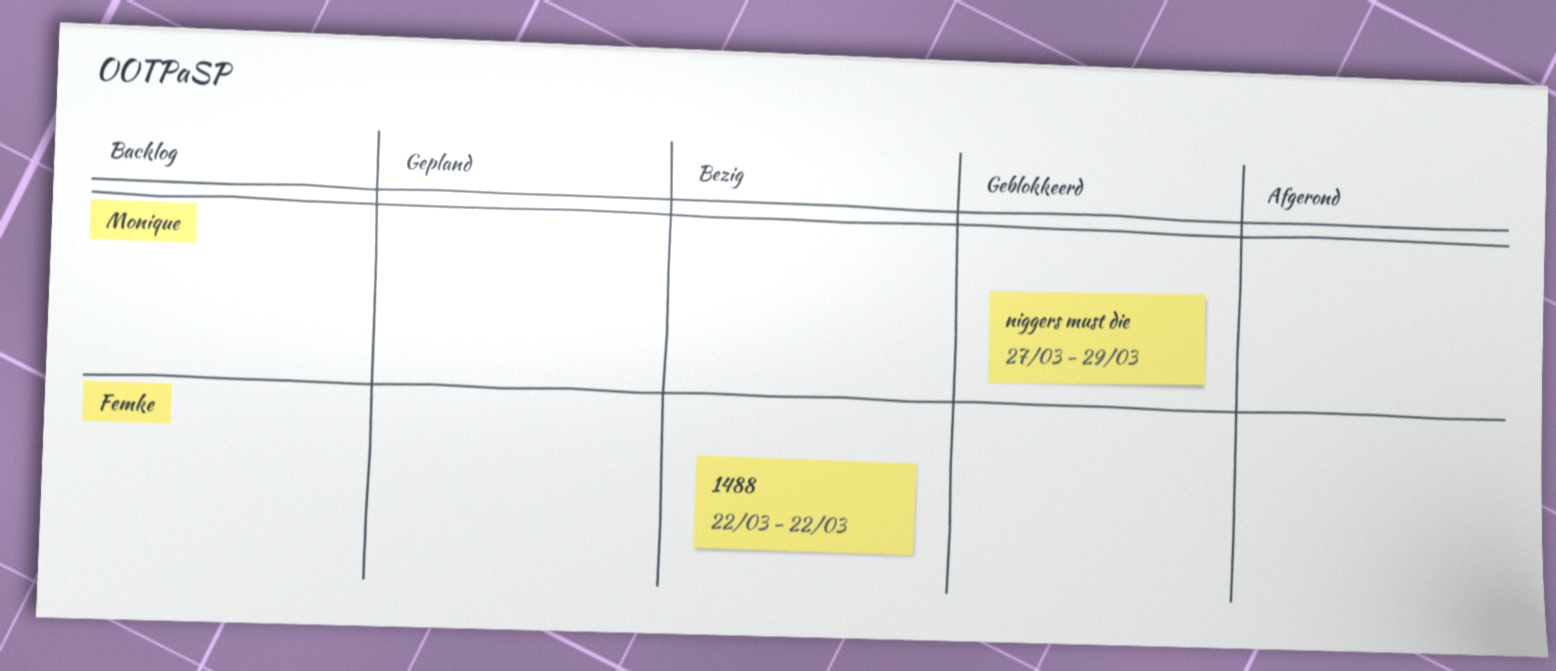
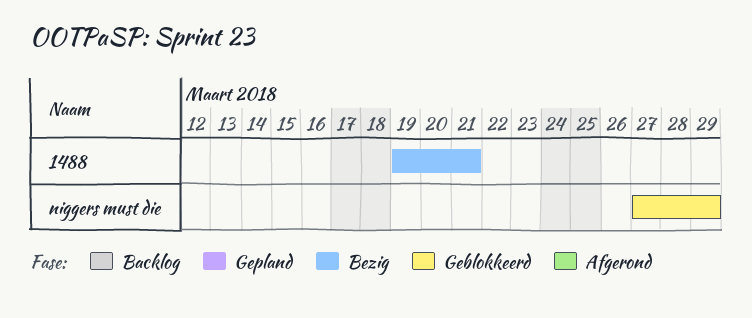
1488, start: Mar 22 -> Mar 19
1488, due: Mar 22 -> Mar 21

